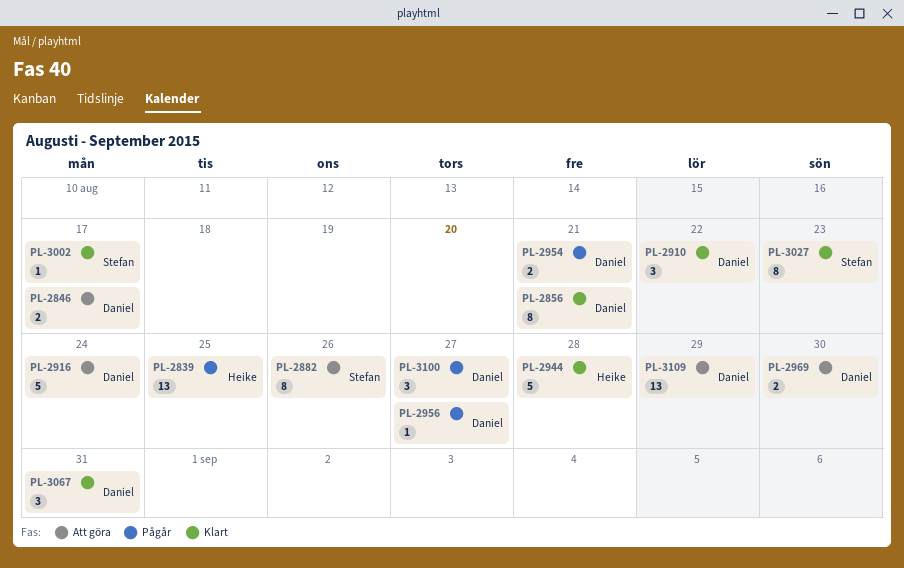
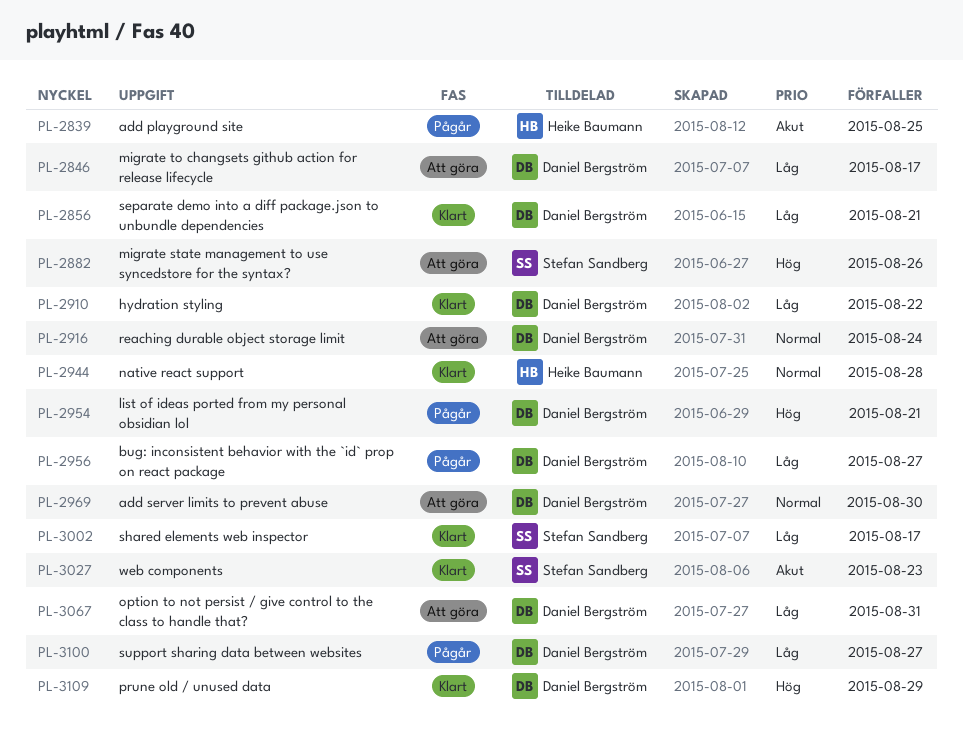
PL-3067, status: Klart -> Att göra
PL-3109, status: Att göra -> Klart

